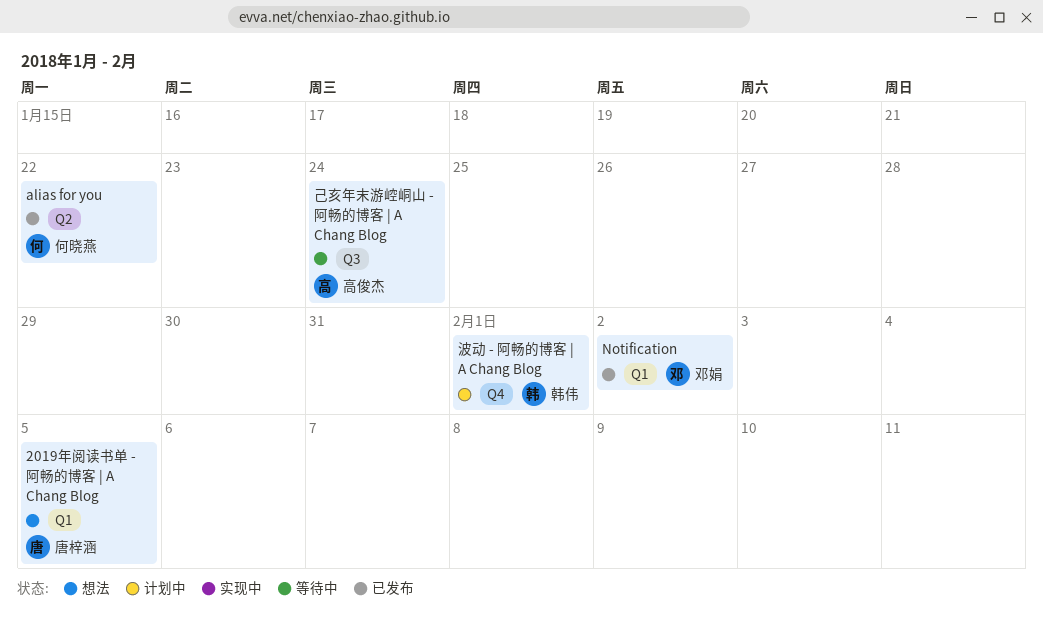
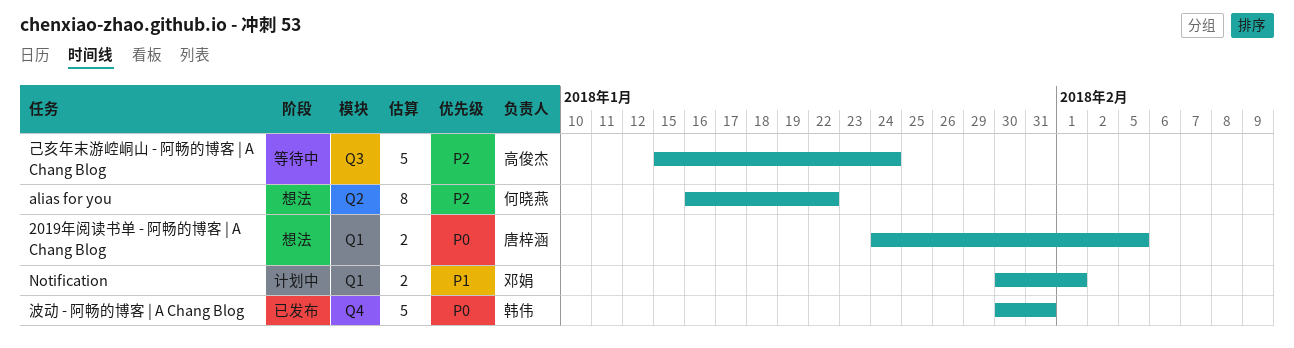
alias for you, status: 已发布 -> 想法
Notification, status: 已发布 -> 计划中
Notification, due: Feb 2 -> Feb 1
波动 - 阿畅的博客 | A Chang Blog, status: 计划中 -> 已发布
波动 - 阿畅的博客 | A Chang Blog, due: Feb 1 -> Jan 31

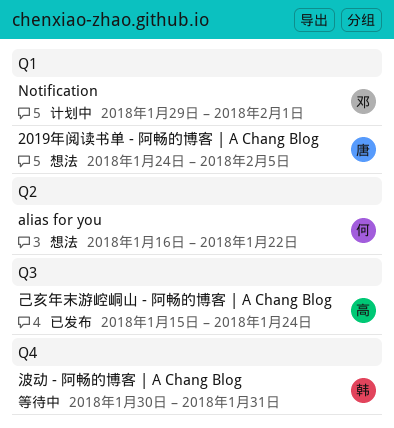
Notification, start: Jan 30 -> Jan 29
己亥年末游崆峒山 - 阿畅的博客 | A Chang Blog, status: 等待中 -> 已发布
波动 - 阿畅的博客 | A Chang Blog, status: 已发布 -> 等待中

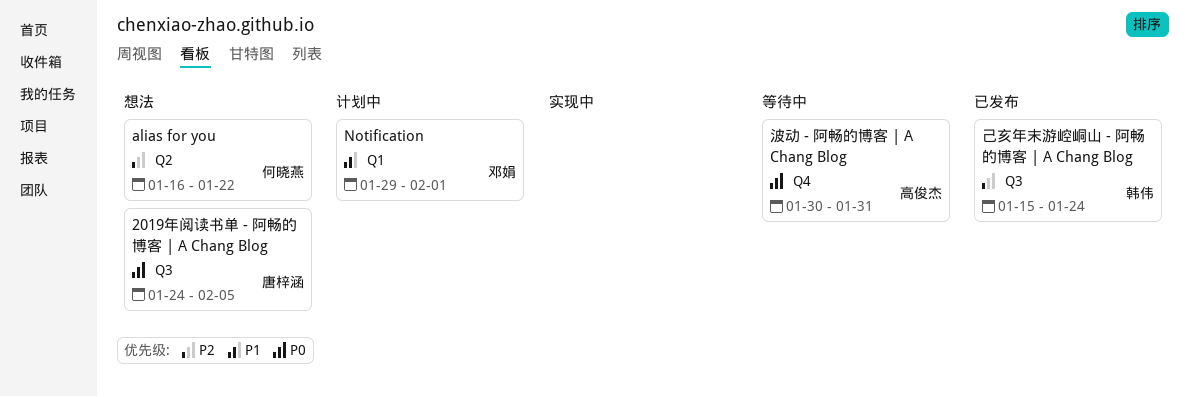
2019年阅读书单 - 阿畅的博客 | A Chang Blog, label: Q1 -> Q3
己亥年末游崆峒山 - 阿畅的博客 | A Chang Blog, owner: 高俊杰 -> 韩伟
波动 - 阿畅的博客 | A Chang Blog, owner: 韩伟 -> 高俊杰

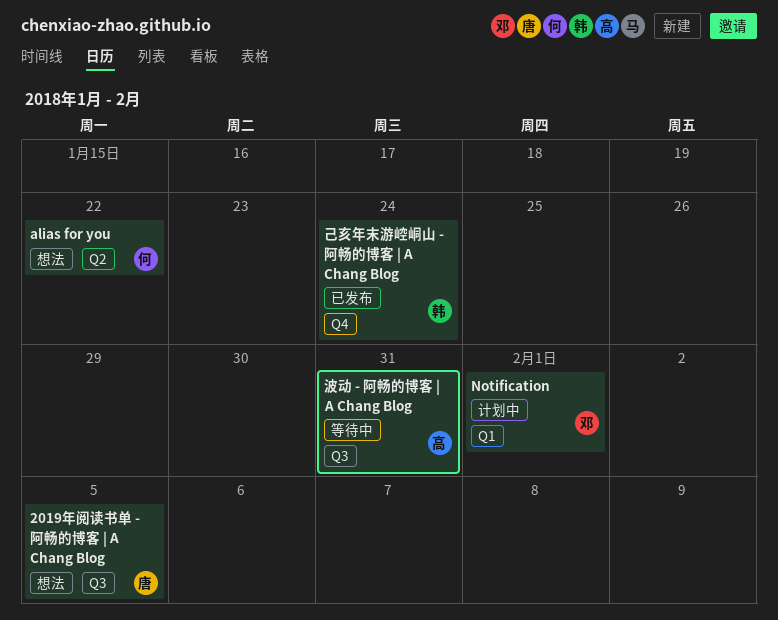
己亥年末游崆峒山 - 阿畅的博客 | A Chang Blog, label: Q3 -> Q4
波动 - 阿畅的博客 | A Chang Blog, label: Q4 -> Q3

